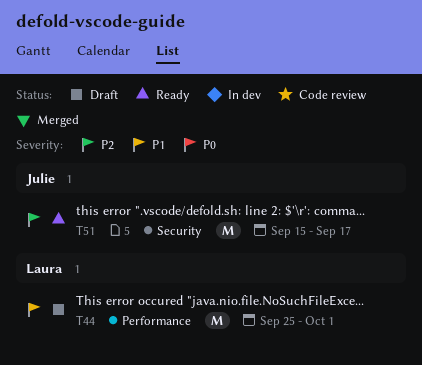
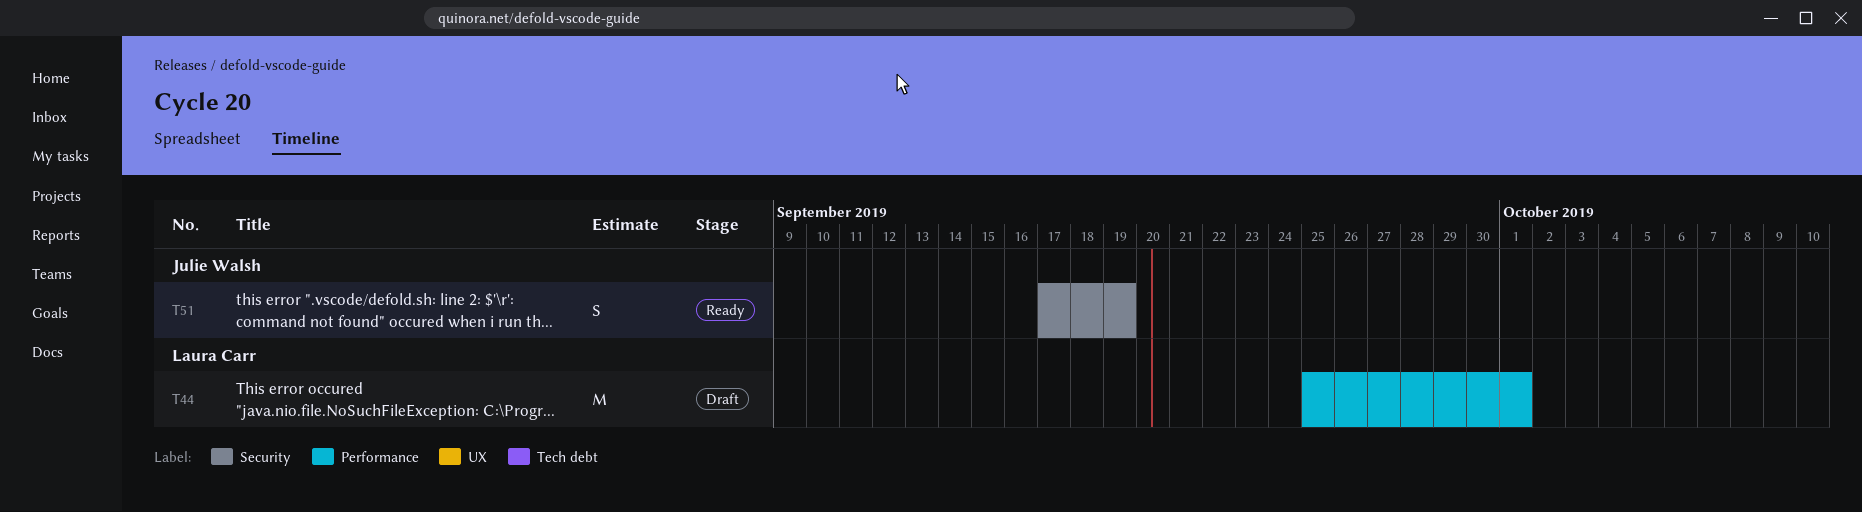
T51, estimate: M -> S
T51, start: Sep 15 -> Sep 17
T51, due: Sep 17 -> Sep 19

